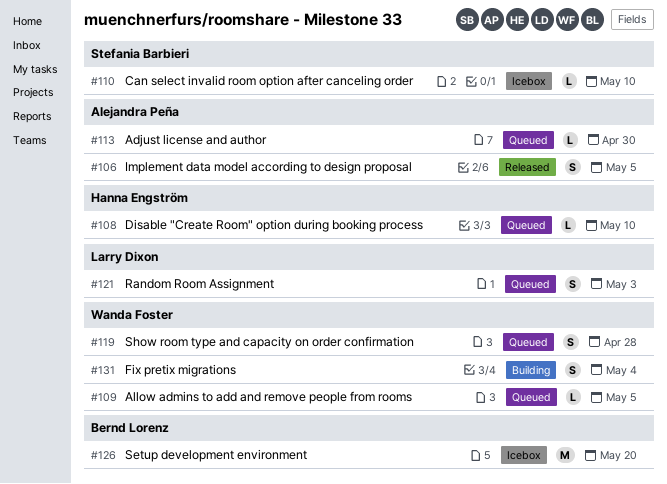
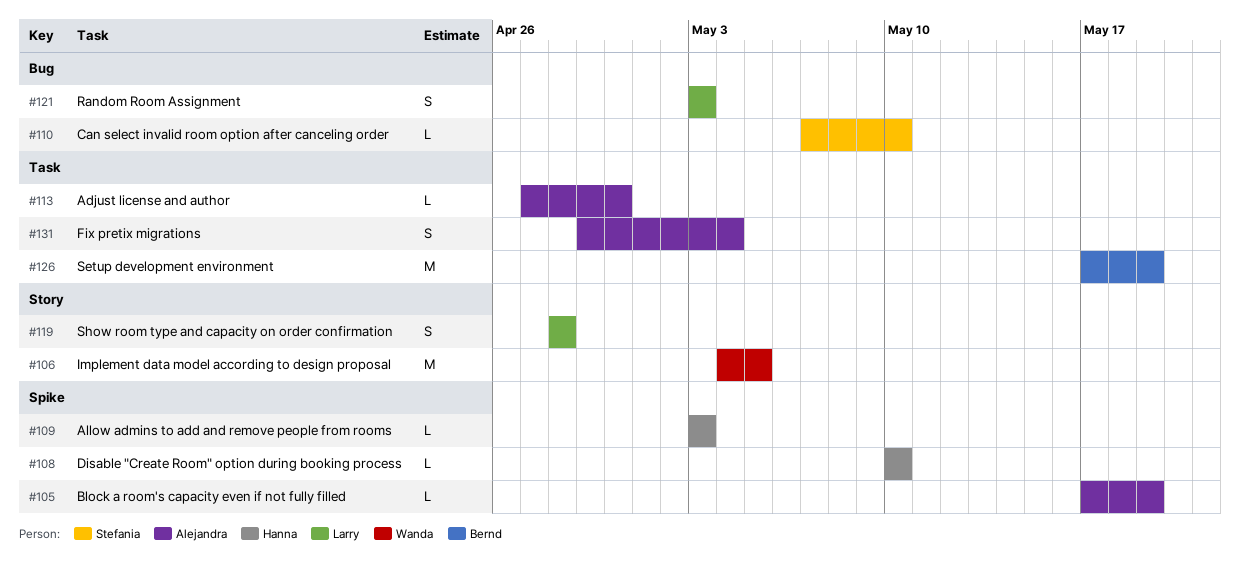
#105: none -> present
#106, owner: Alejandra Peña -> Wanda Foster
#106, estimate: S -> M
#109, owner: Wanda Foster -> Hanna Engström
#109, due: May 5 -> May 3
#119, owner: Wanda Foster -> Larry Dixon
#126, due: May 20 -> May 19
#131, owner: Wanda Foster -> Alejandra Peña

